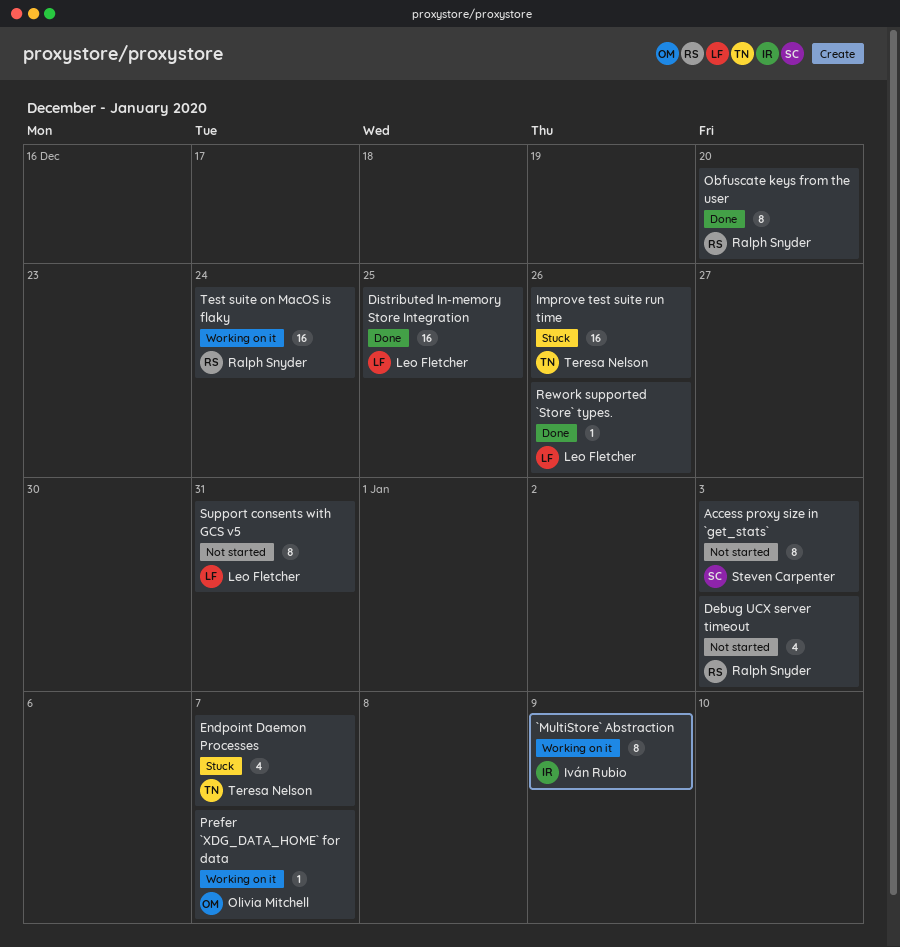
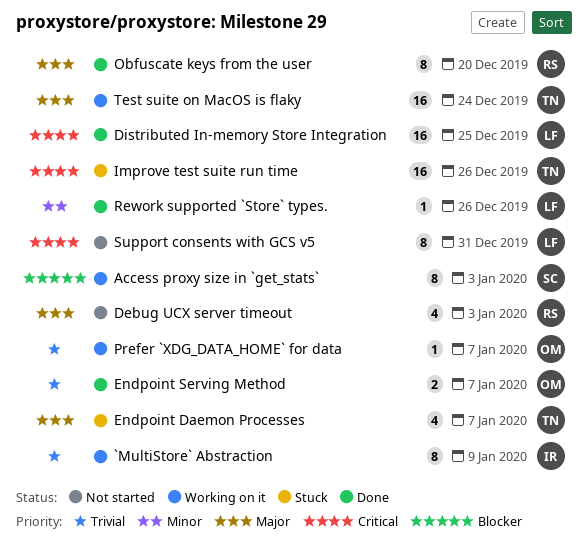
Access proxy size in `get_stats`, status: Not started -> Working on it
Endpoint Serving Method: none -> present
Test suite on MacOS is flaky, owner: Ralph Snyder -> Teresa Nelson

